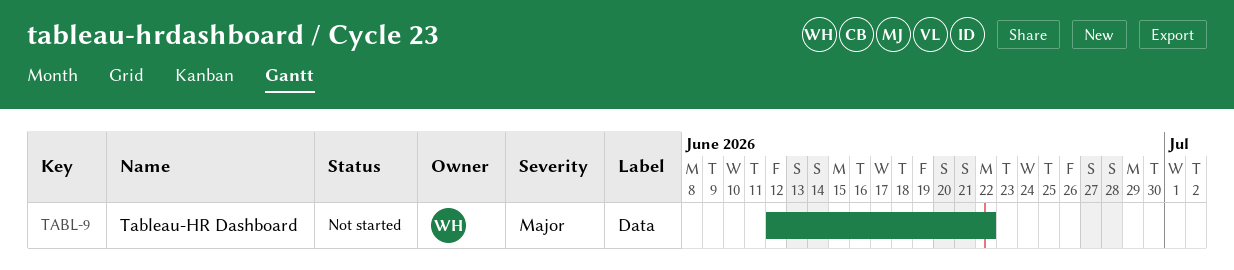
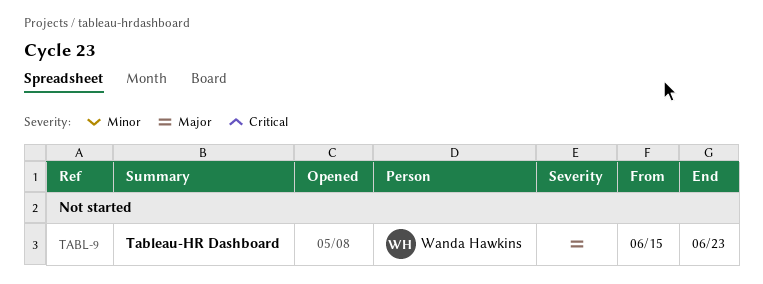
TABL-9, start: Jun 12 -> Jun 15
TABL-9, due: Jun 22 -> Jun 23

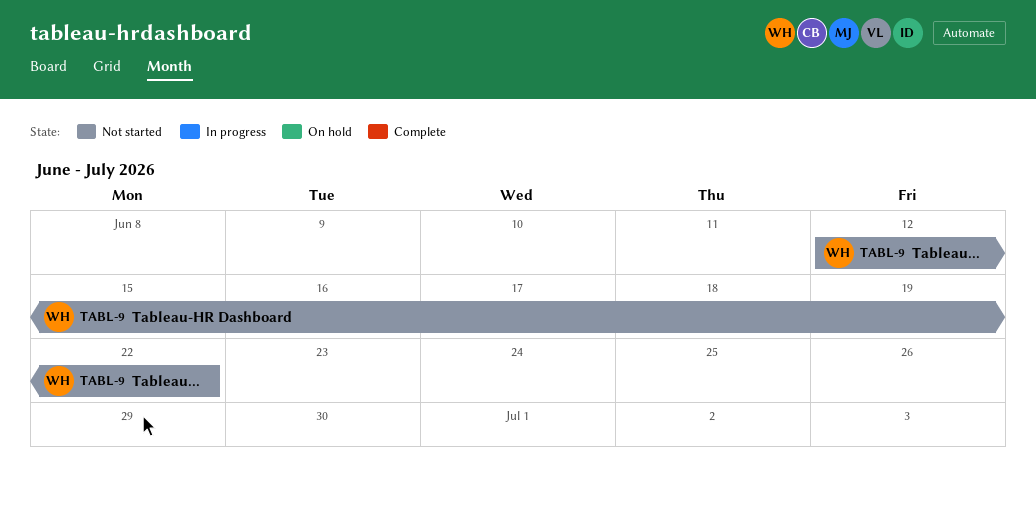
TABL-9, start: Jun 15 -> Jun 12
TABL-9, due: Jun 23 -> Jun 22

